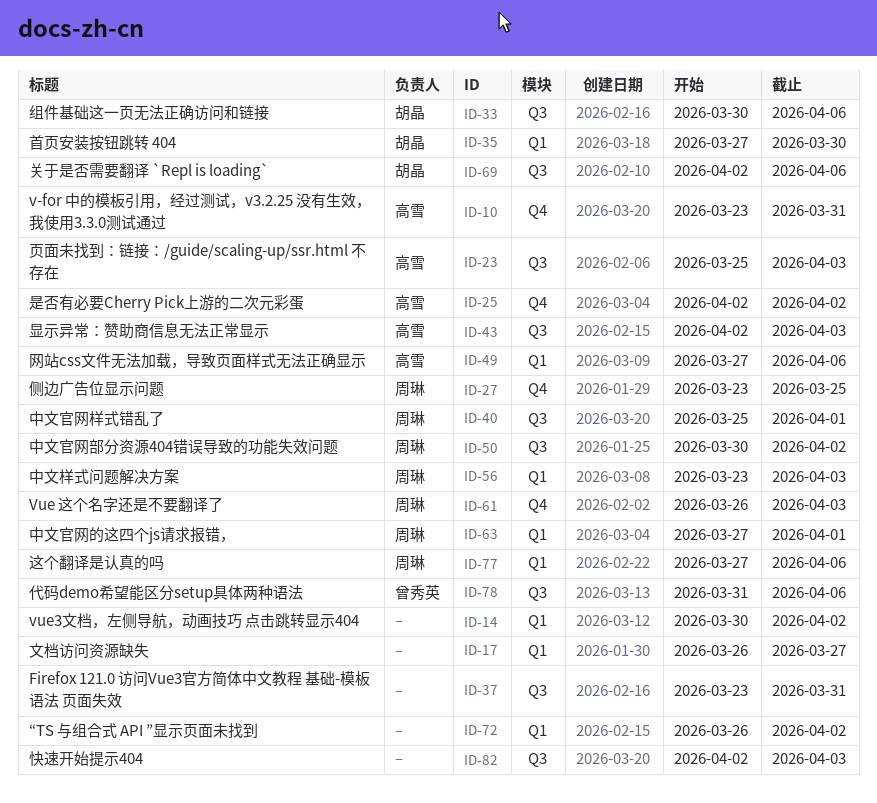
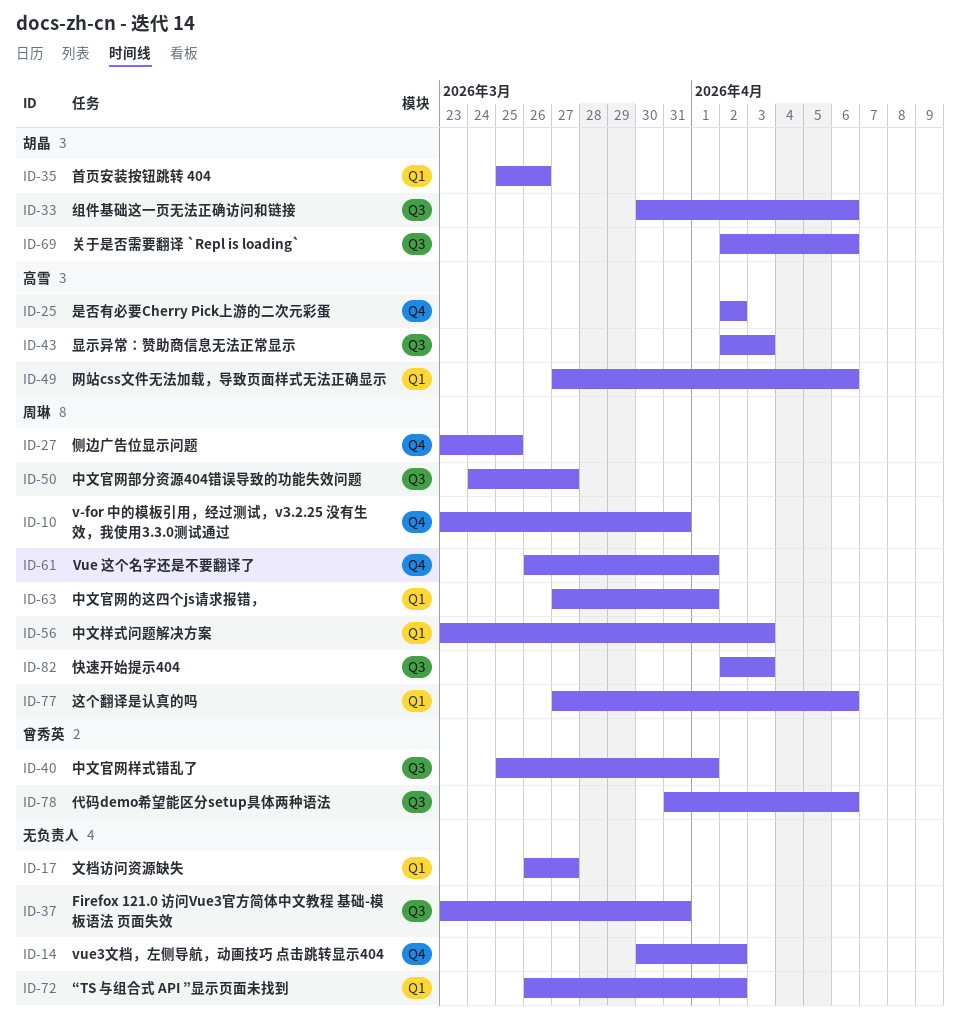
ID-10, owner: 高雪 -> 周琳
ID-14, label: Q1 -> Q4
ID-23: present -> none
ID-35, start: Mar 27 -> Mar 25
ID-35, due: Mar 30 -> Mar 26
ID-40, owner: 周琳 -> 曾秀英
ID-50, start: Mar 30 -> Mar 24
ID-50, due: Apr 2 -> Mar 27
ID-61, due: Apr 3 -> Apr 1
ID-82, owner: none -> 周琳

